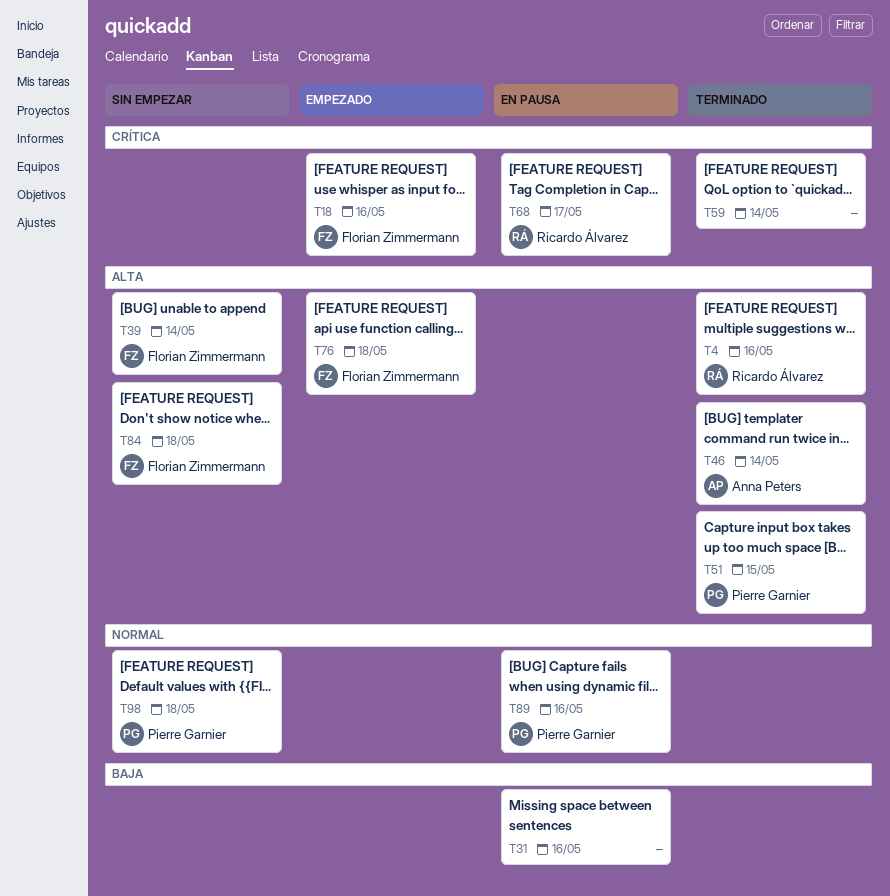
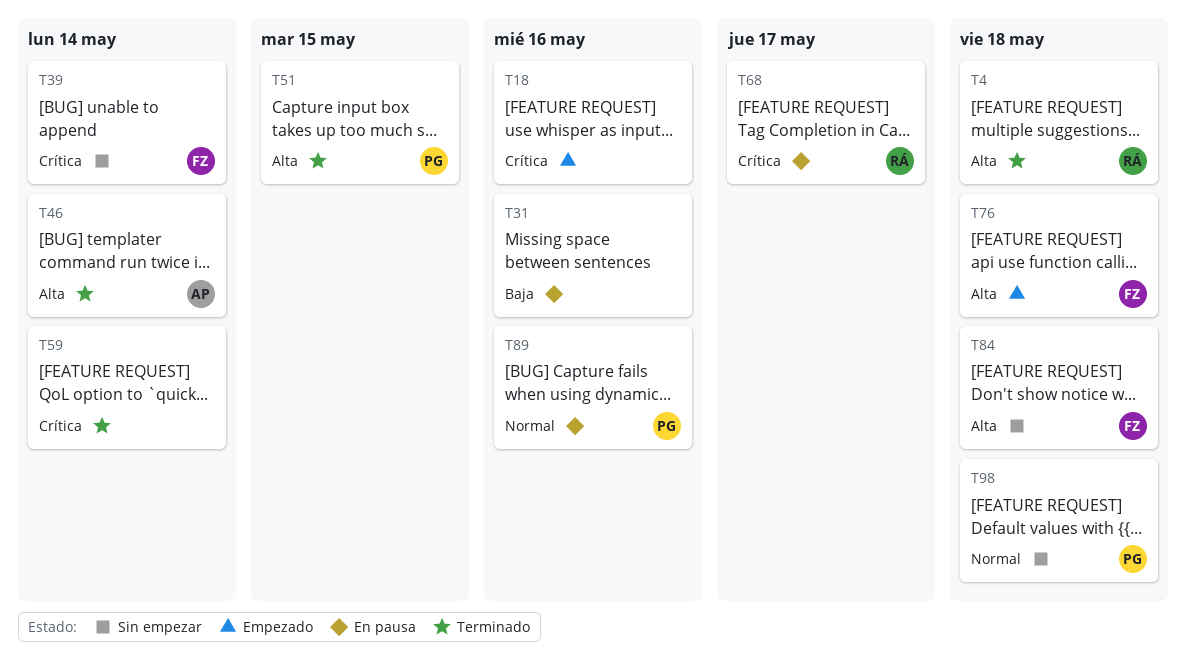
T4, due: May 16 -> May 18
T18, owner: Florian Zimmermann -> none
T39, priority: Alta -> Crítica

